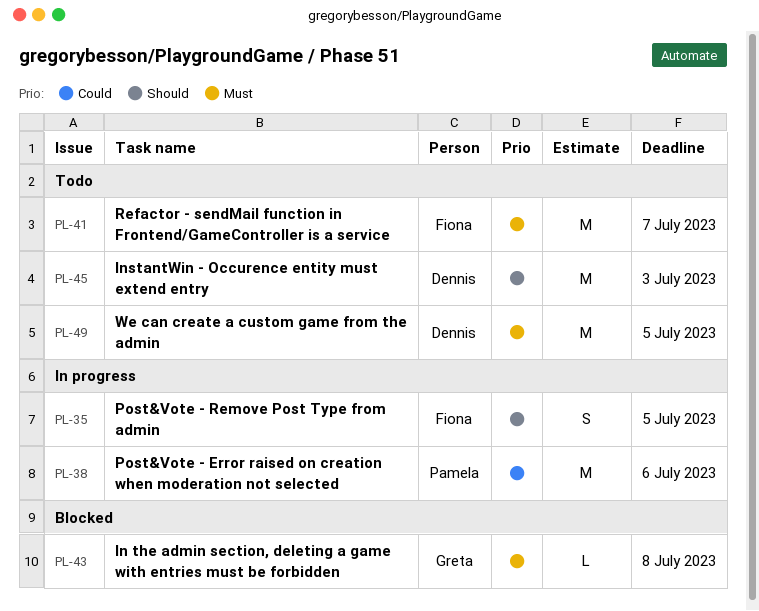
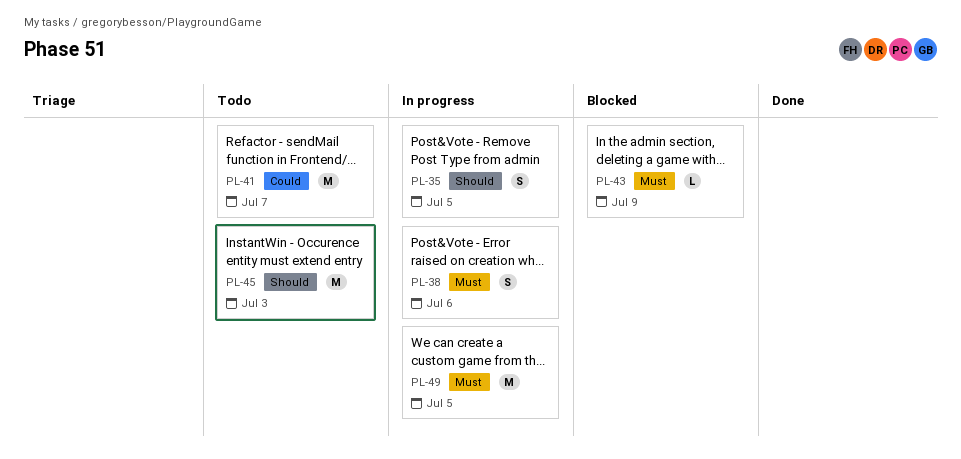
PL-38, priority: Could -> Must
PL-38, estimate: M -> S
PL-41, priority: Must -> Could
PL-43, due: Jul 8 -> Jul 9
PL-49, status: Todo -> In progress

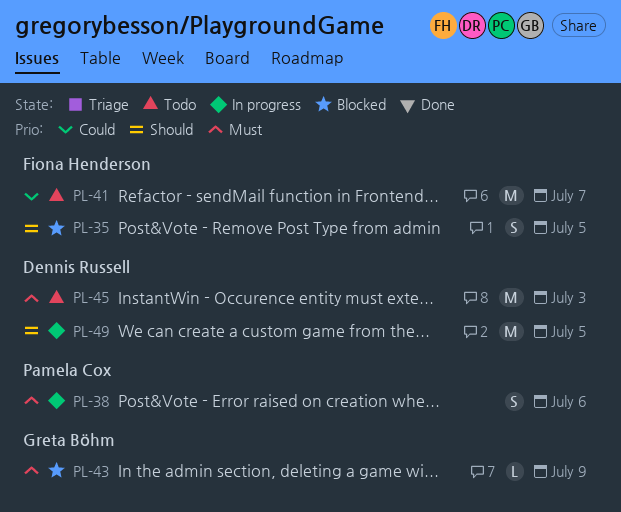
PL-35, status: In progress -> Blocked
PL-45, priority: Should -> Must
PL-49, priority: Must -> Should

